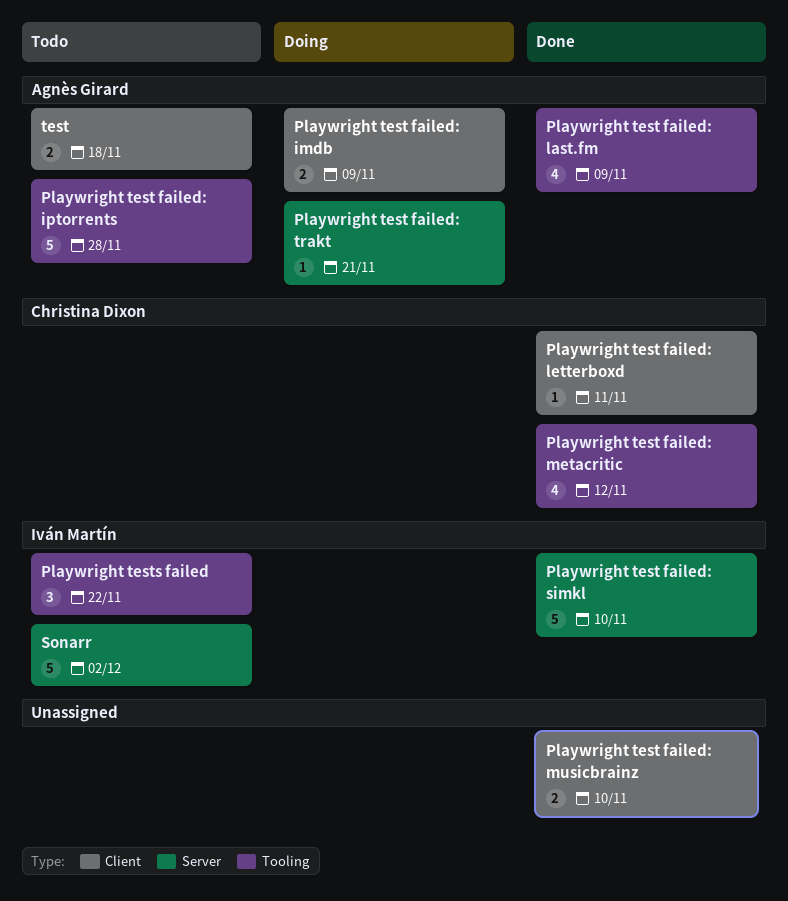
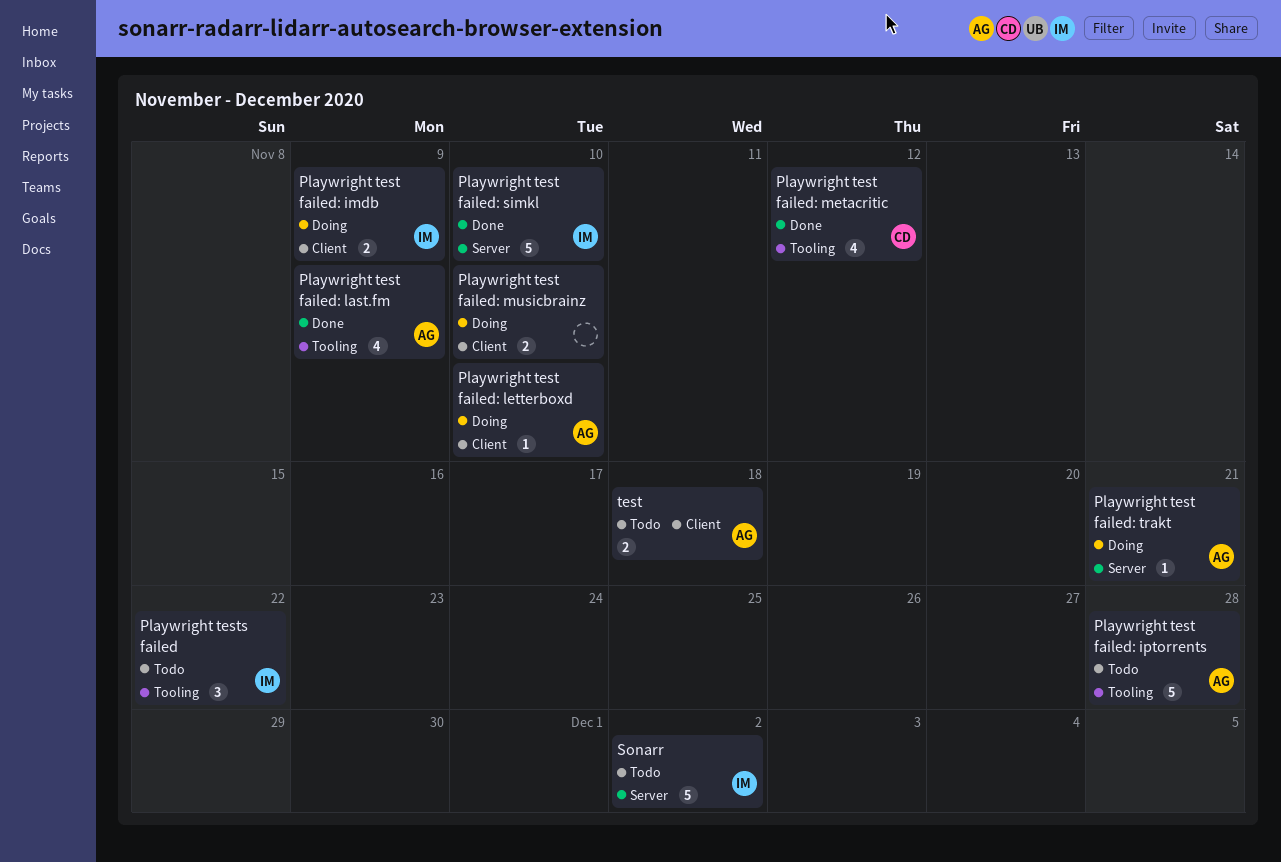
Playwright test failed: imdb, owner: Agnès Girard -> Iván Martín
Playwright test failed: letterboxd, status: Done -> Doing
Playwright test failed: letterboxd, owner: Christina Dixon -> Agnès Girard
Playwright test failed: letterboxd, due: Nov 11 -> Nov 10
Playwright test failed: musicbrainz, status: Done -> Doing

